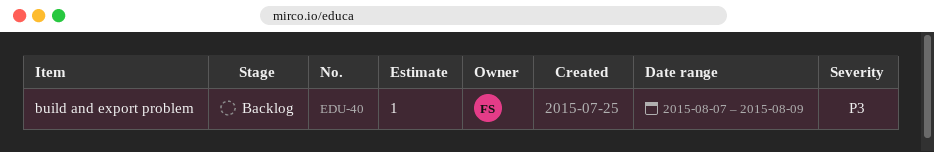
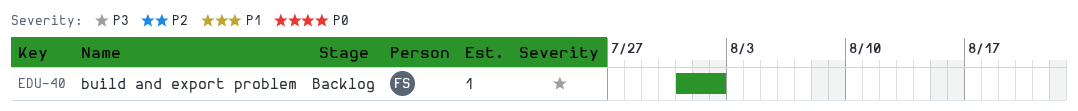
EDU-40, start: Aug 7 -> Jul 31
EDU-40, due: Aug 9 -> Aug 2

